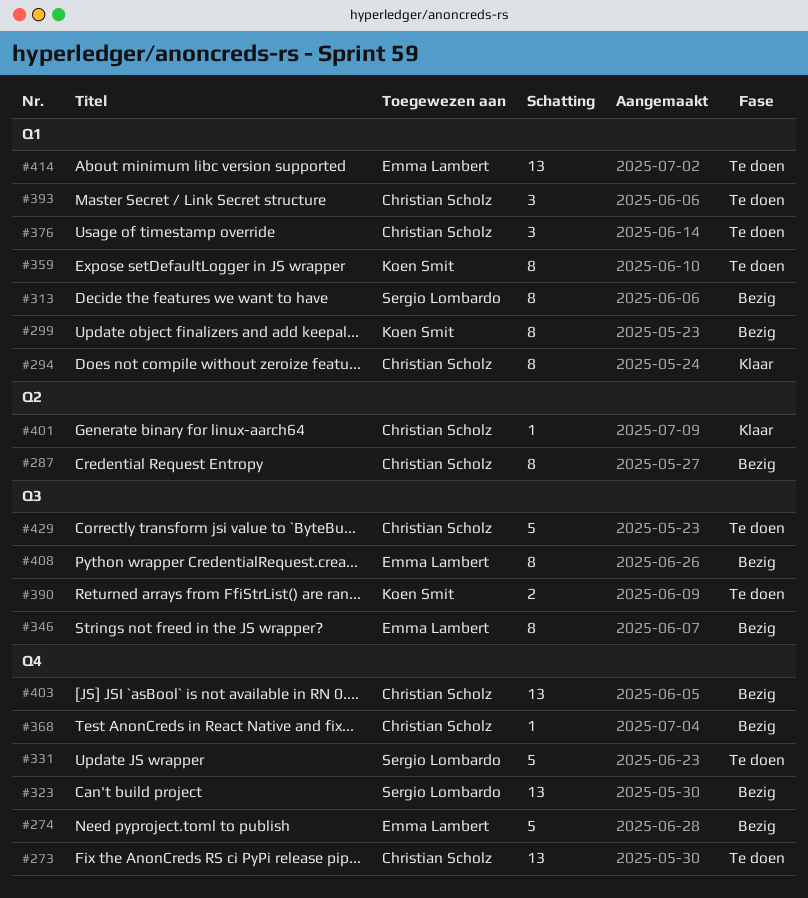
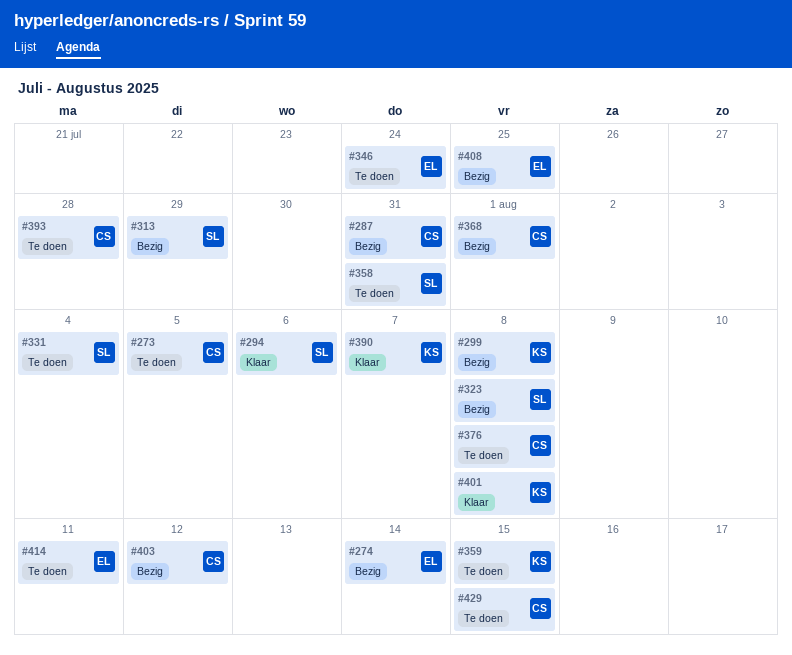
#294, owner: Christian Scholz -> Sergio Lombardo
#346, status: Bezig -> Te doen
#358: none -> present
#390, status: Te doen -> Klaar
#401, owner: Christian Scholz -> Koen Smit

